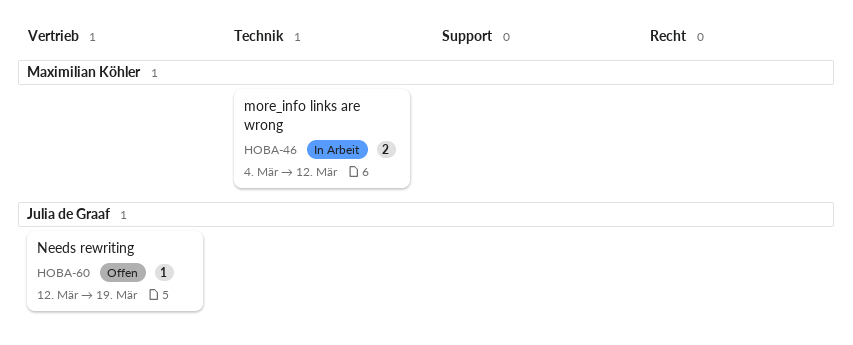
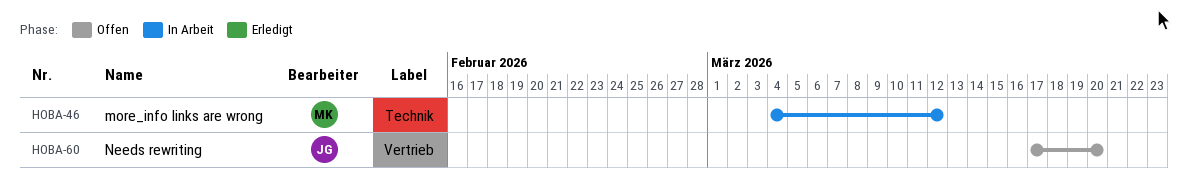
HOBA-60, start: Mar 12 -> Mar 17
HOBA-60, due: Mar 19 -> Mar 20

